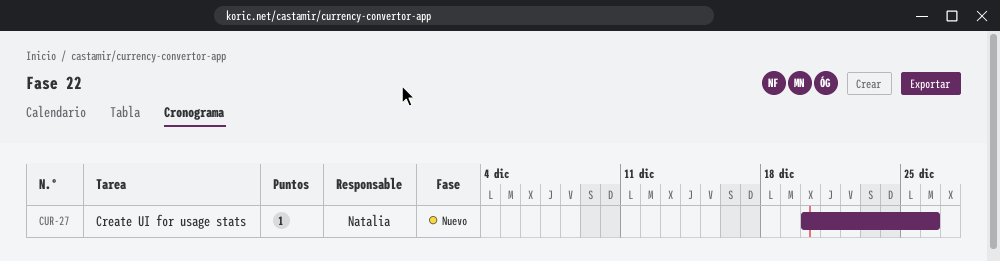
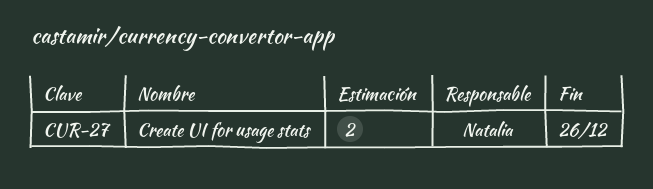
CUR-27, estimate: 1 -> 2

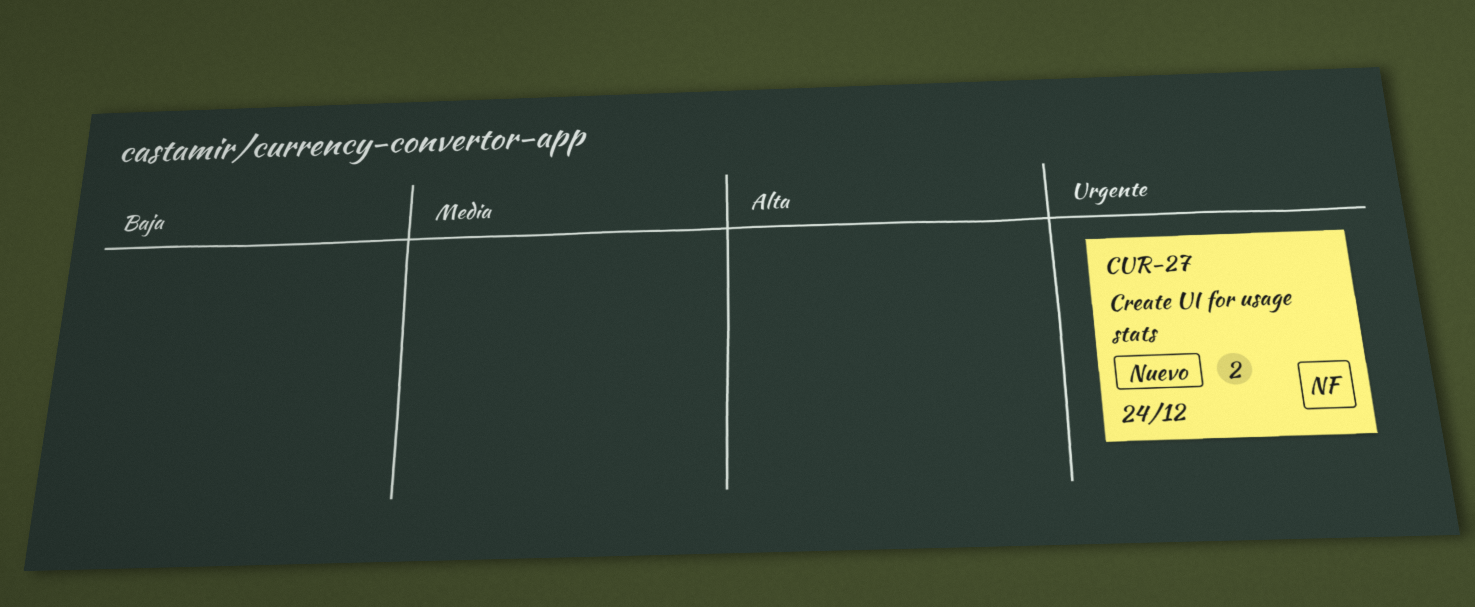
CUR-27, due: Dec 26 -> Dec 24

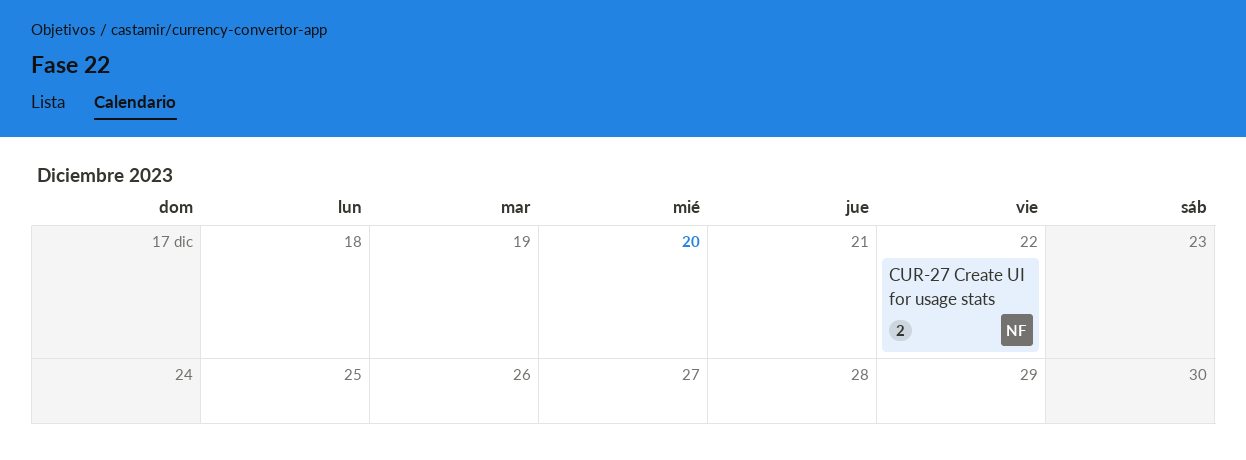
CUR-27, due: Dec 24 -> Dec 22

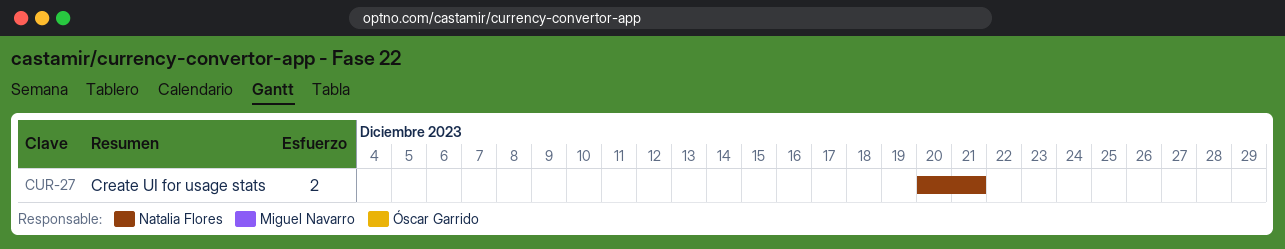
CUR-27, due: Dec 22 -> Dec 21

